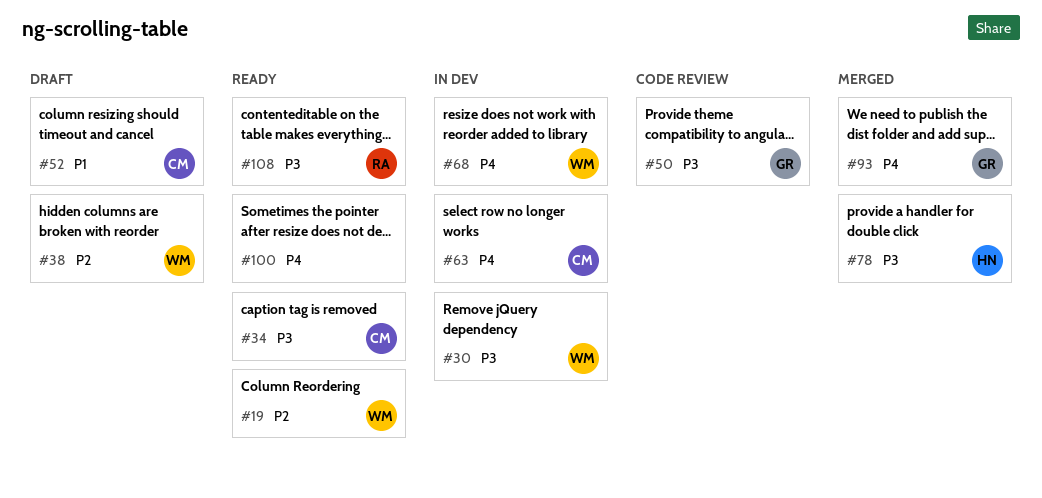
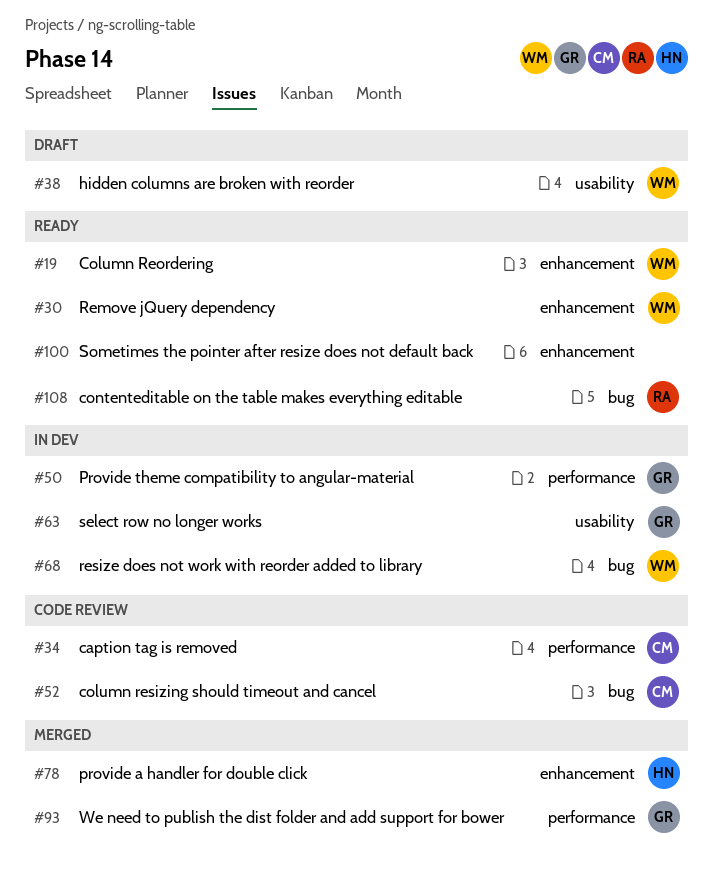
#30, status: In dev -> Ready
#34, status: Ready -> Code review
#50, status: Code review -> In dev
#52, status: Draft -> Code review
#63, owner: CM -> GR

